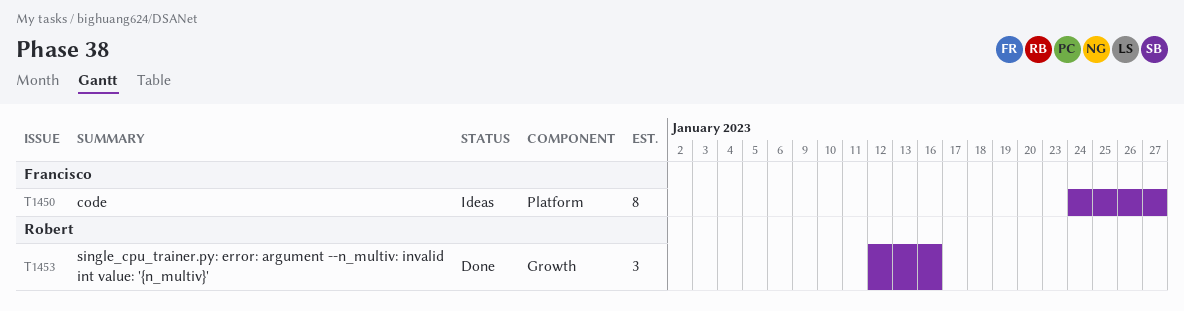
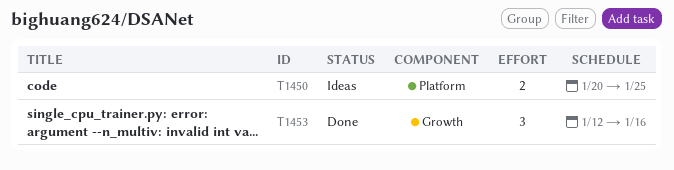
T1450, estimate: 8 -> 2
T1450, start: Jan 24 -> Jan 20
T1450, due: Jan 27 -> Jan 25

